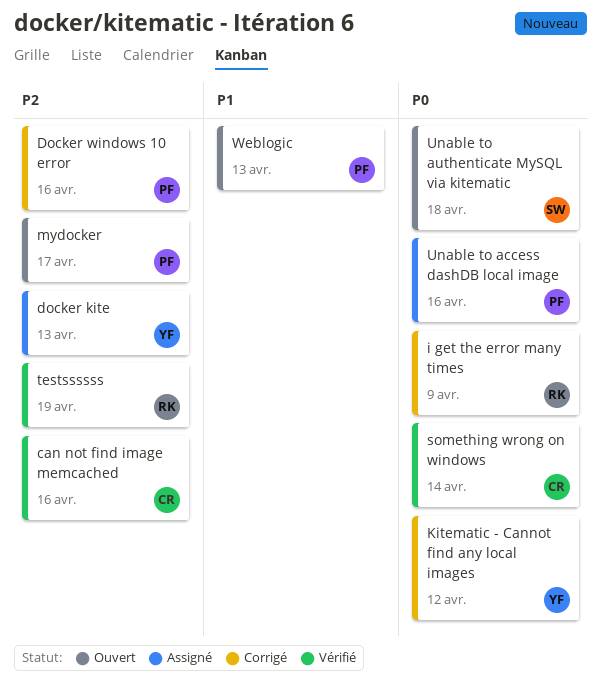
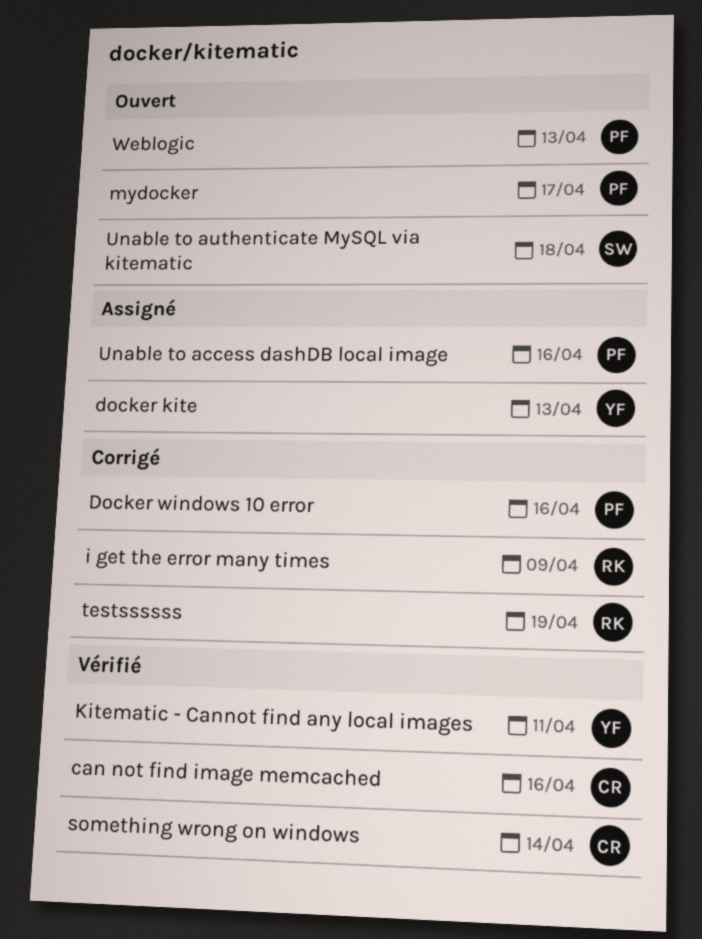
Kitematic - Cannot find any local images, status: Corrigé -> Vérifié
Kitematic - Cannot find any local images, due: Apr 12 -> Apr 11
testssssss, status: Vérifié -> Corrigé

